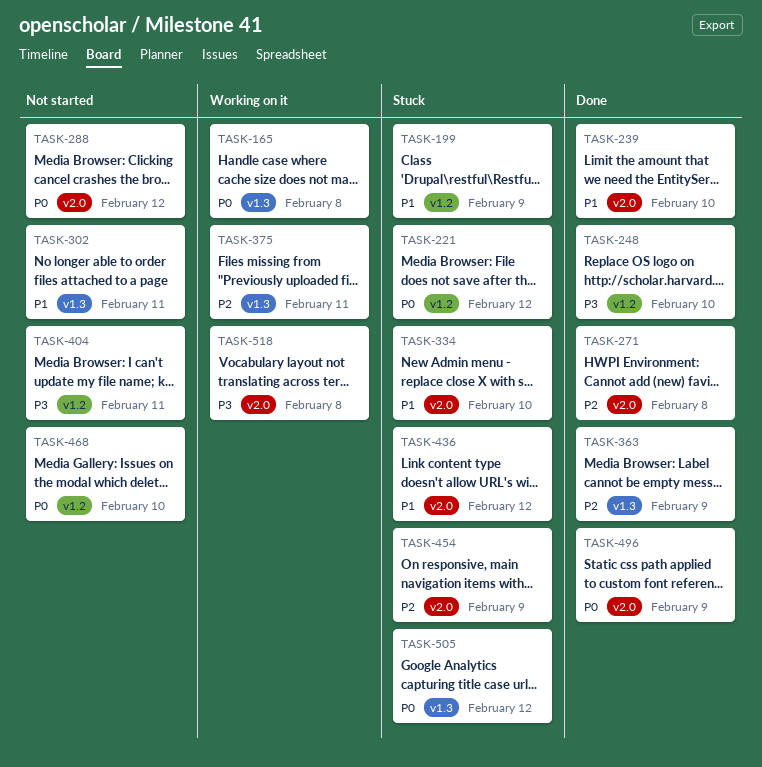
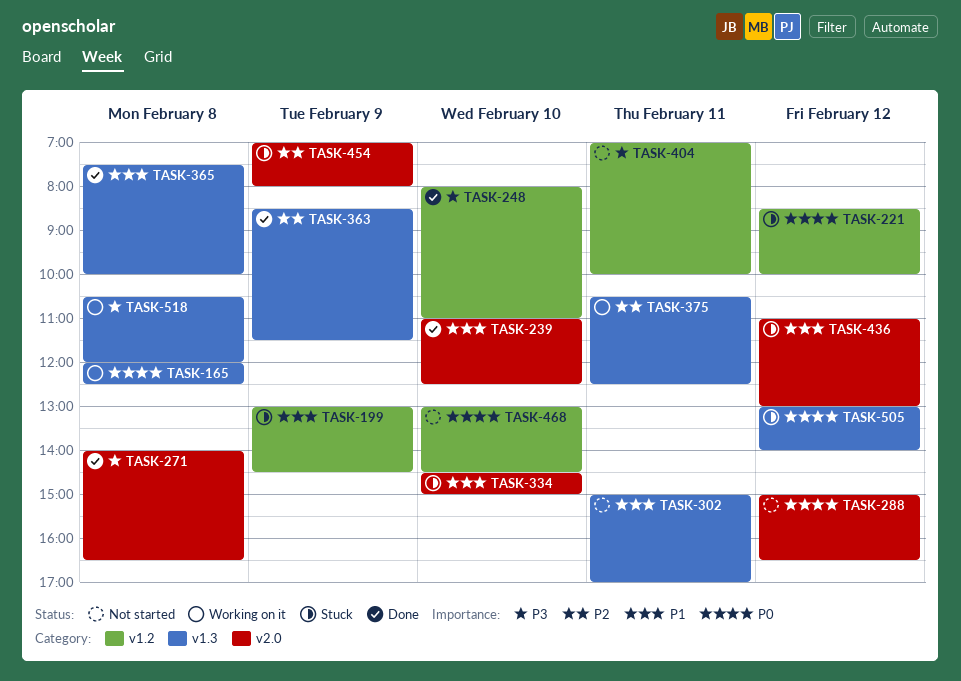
TASK-271, priority: P2 -> P3
TASK-365: none -> present
TASK-496: present -> none
TASK-518, label: v2.0 -> v1.3

